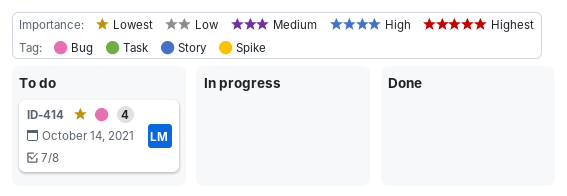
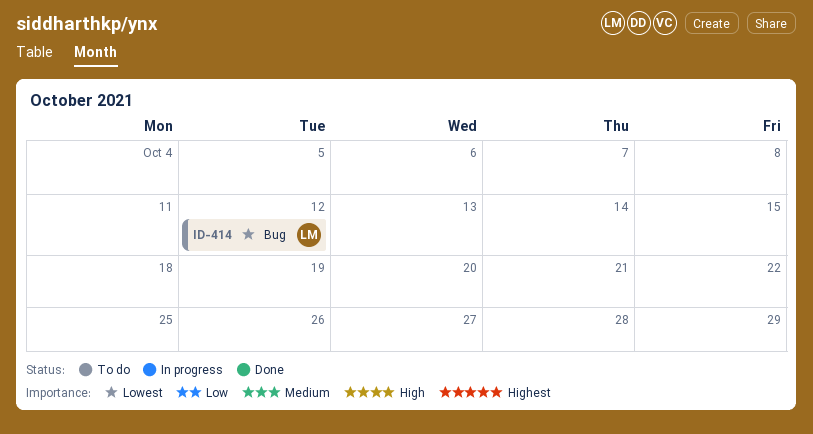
ID-414, due: Oct 14 -> Oct 12

